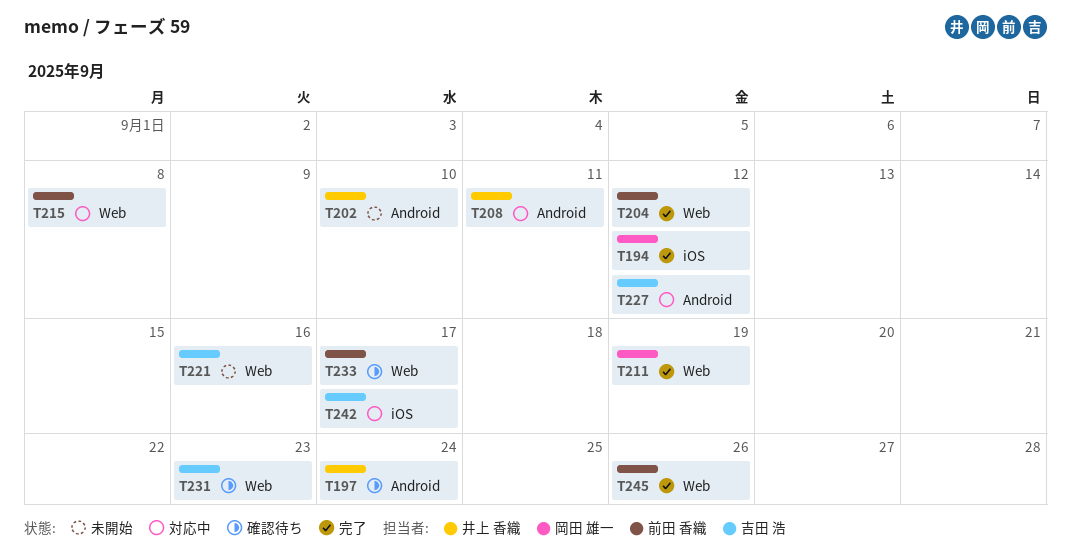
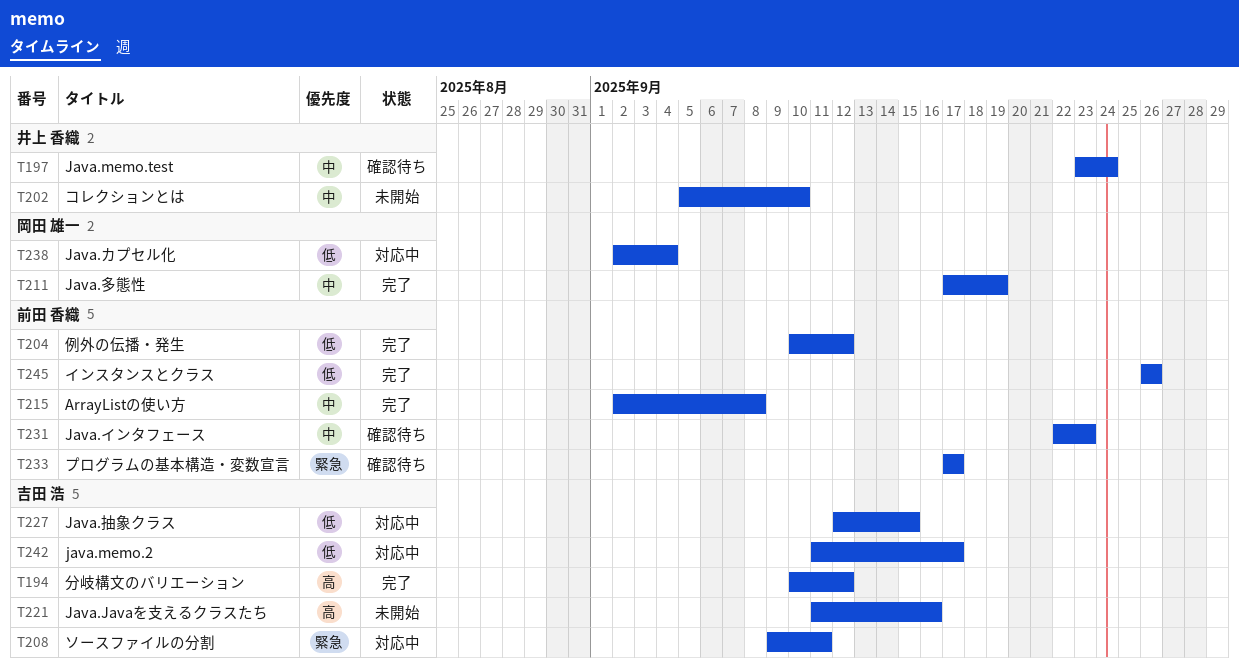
T194, owner: 岡田 雄一 -> 吉田 浩
T208, owner: 井上 香織 -> 吉田 浩
T215, status: 対応中 -> 完了
T227, due: Sep 12 -> Sep 15
T231, owner: 吉田 浩 -> 前田 香織
T238: none -> present

